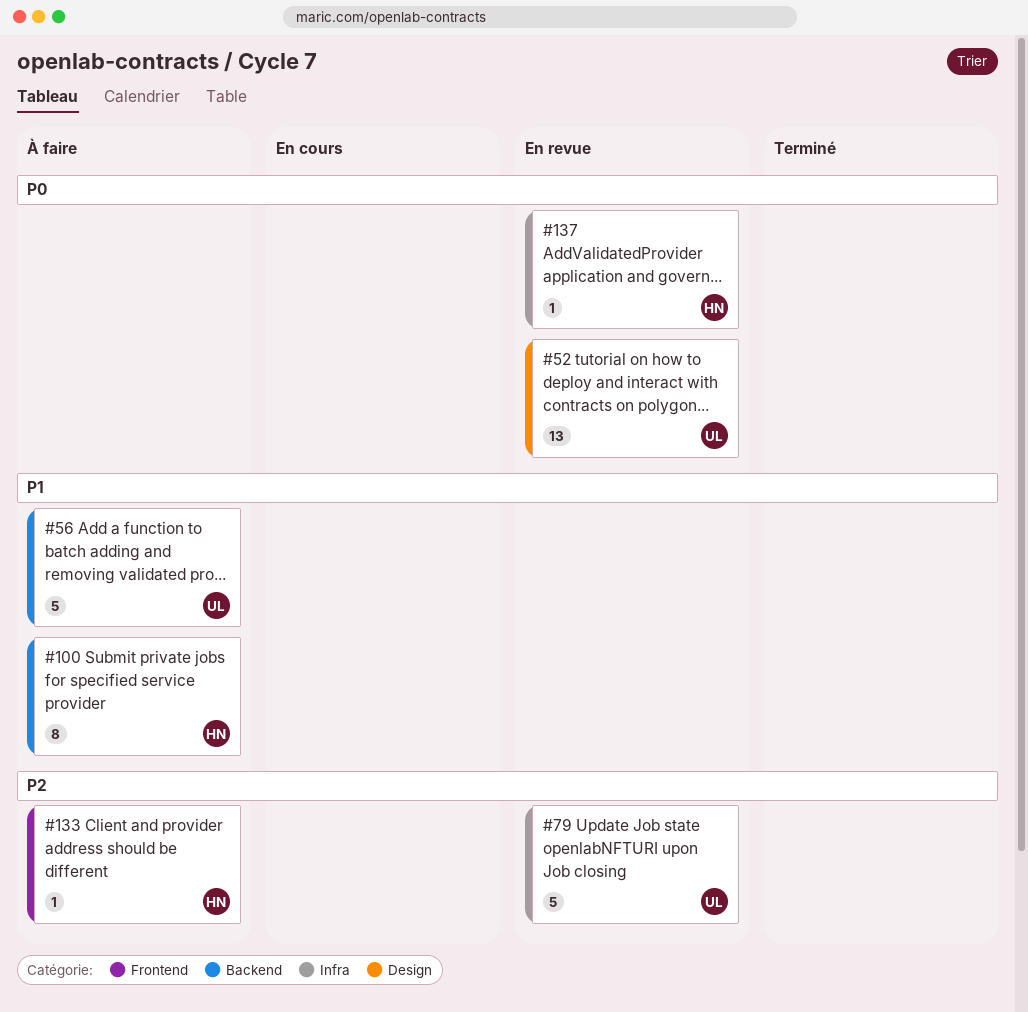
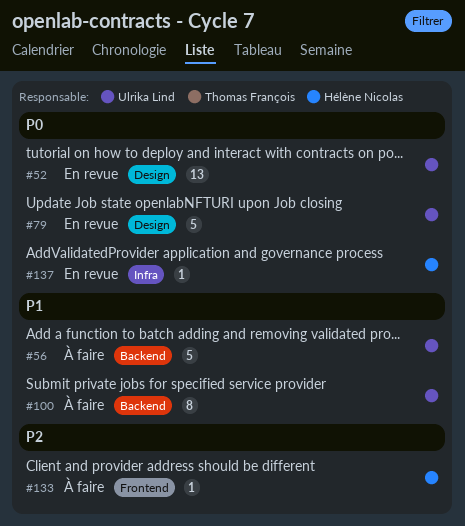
#79, priority: P2 -> P0
#79, label: Infra -> Design
#100, owner: Hélène Nicolas -> Ulrika Lind

